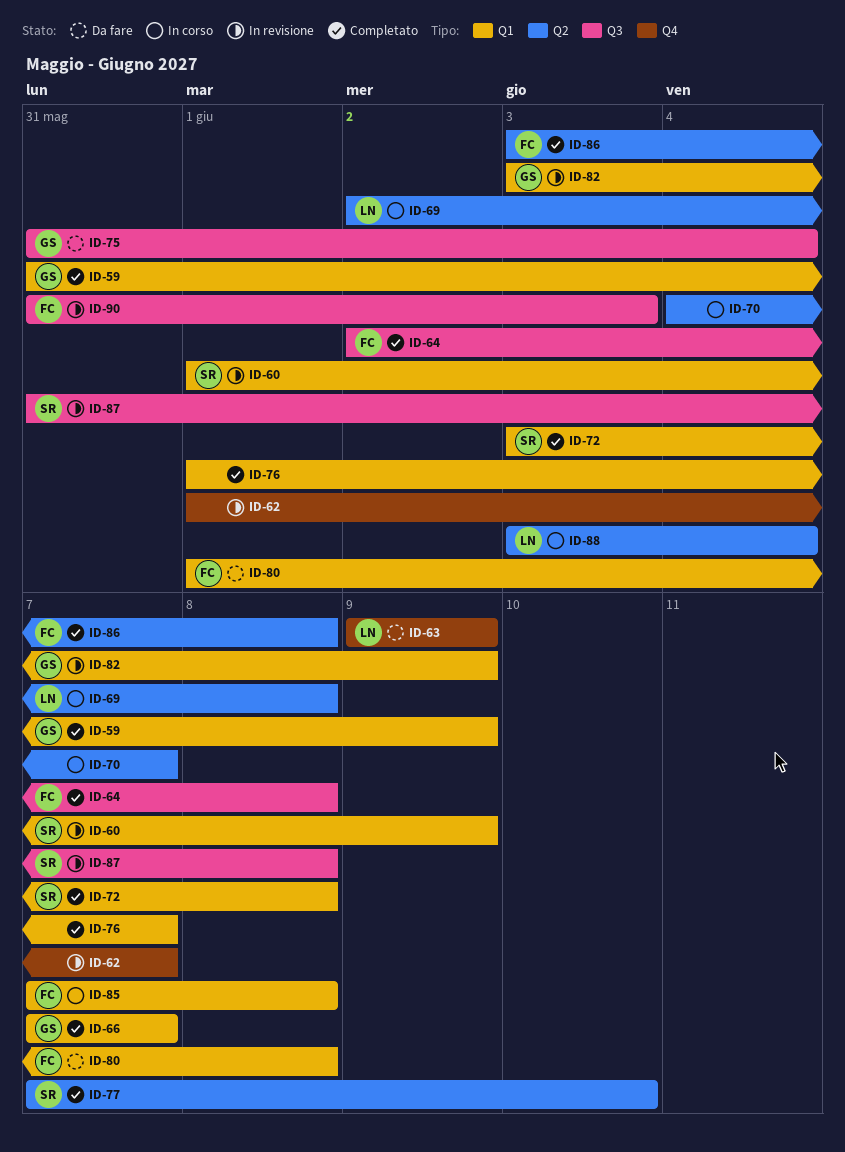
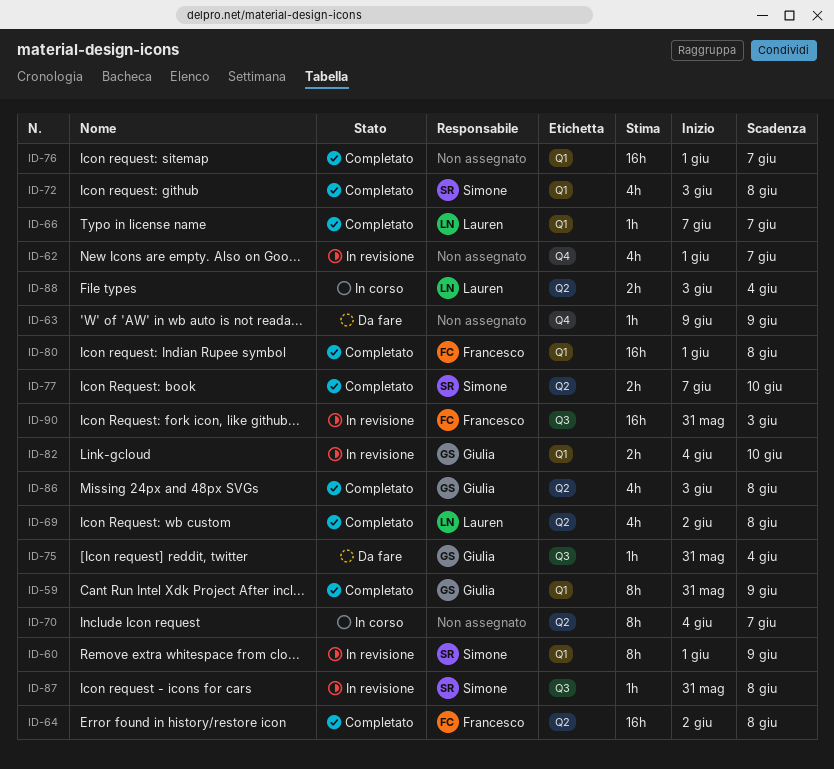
ID-63, owner: Lauren -> none
ID-64, label: Q3 -> Q2
ID-66, owner: Giulia -> Lauren
ID-69, status: In corso -> Completato
ID-80, status: Da fare -> Completato
ID-82, start: Jun 3 -> Jun 4
ID-82, due: Jun 9 -> Jun 10
ID-85: present -> none
ID-86, owner: Francesco -> Giulia

